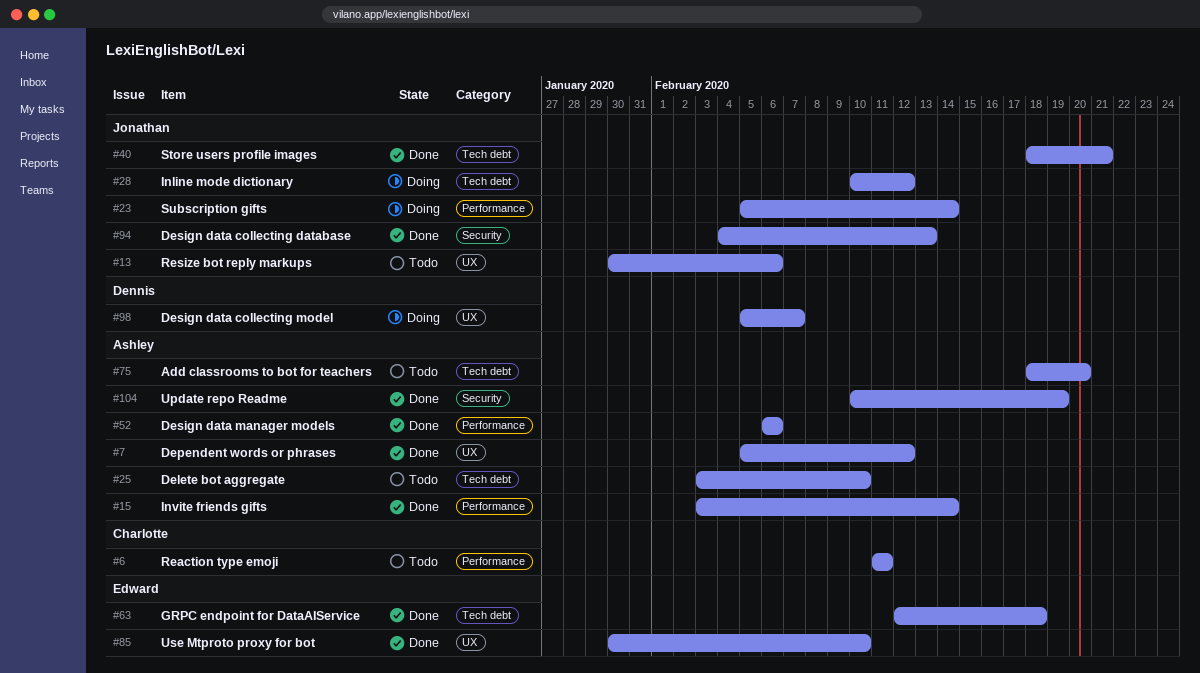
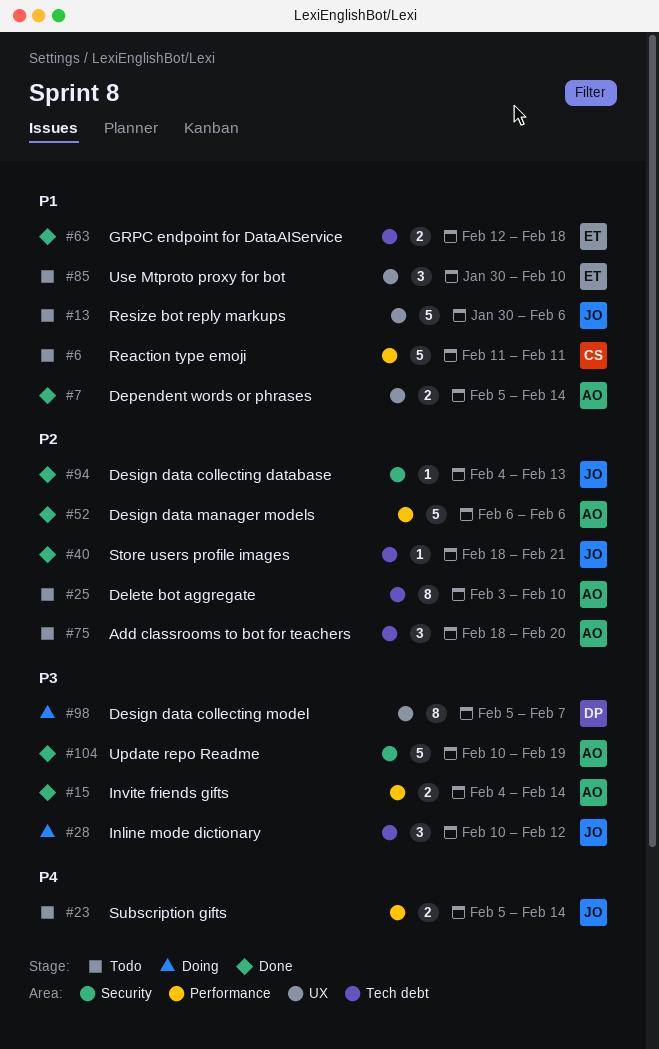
#7, due: Feb 12 -> Feb 14
#15, start: Feb 3 -> Feb 4
#23, status: Doing -> Todo
#85, status: Done -> Todo

